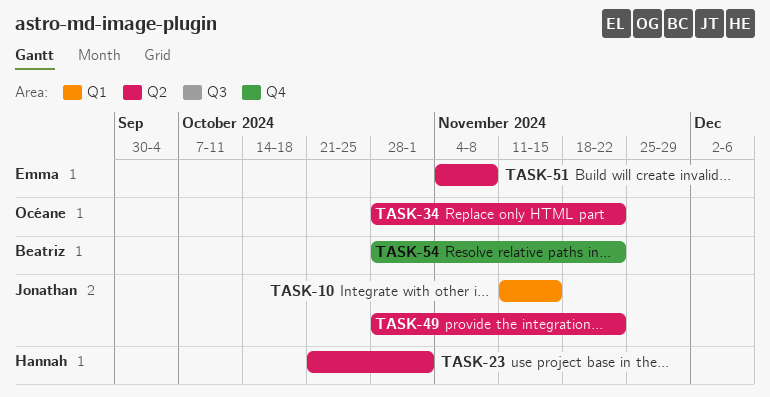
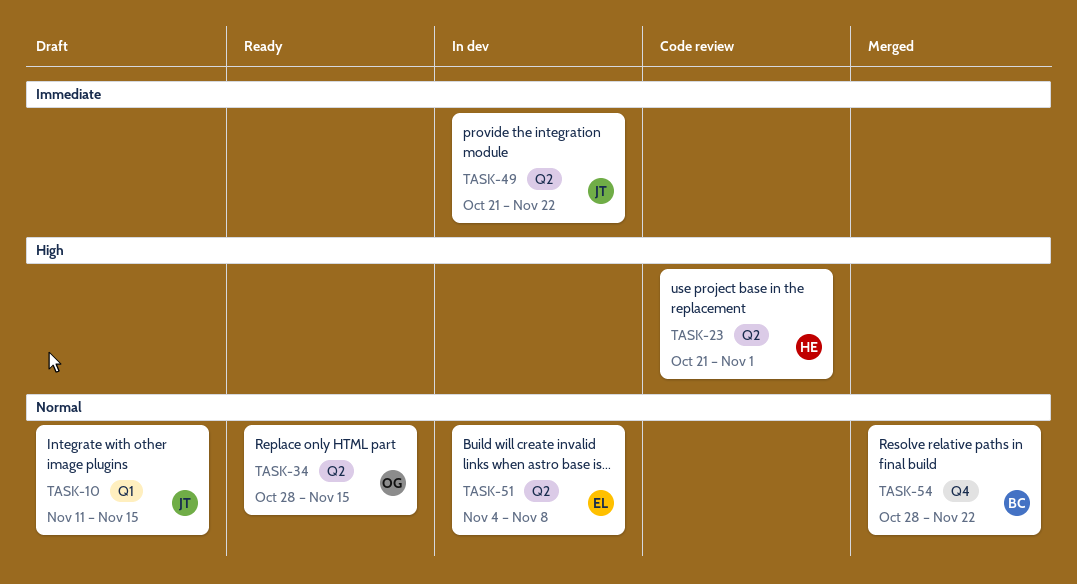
TASK-34, due: Nov 22 -> Nov 15
TASK-49, start: Oct 28 -> Oct 21

